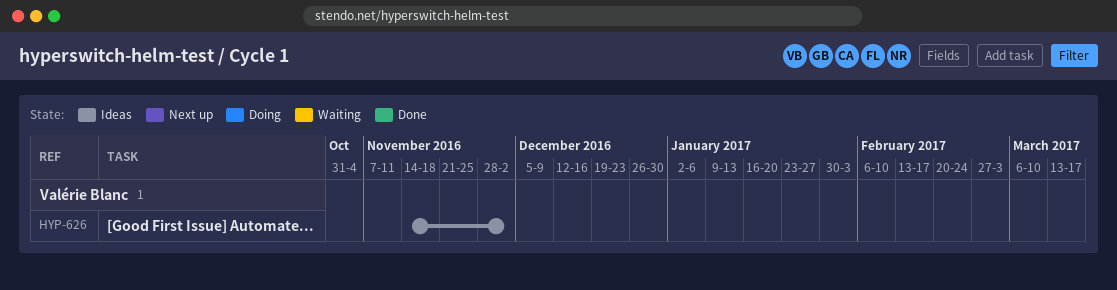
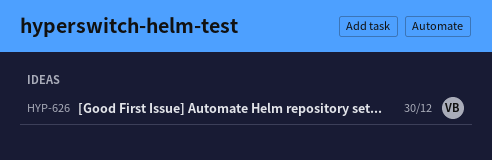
HYP-626, due: Dec 2 -> Dec 30

